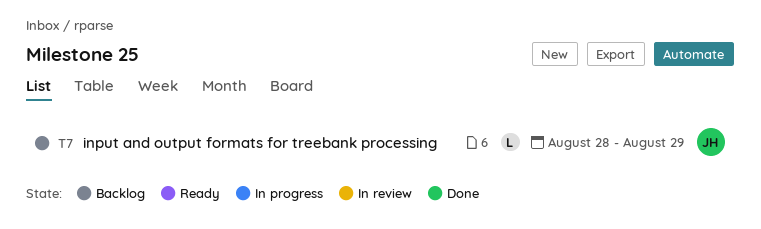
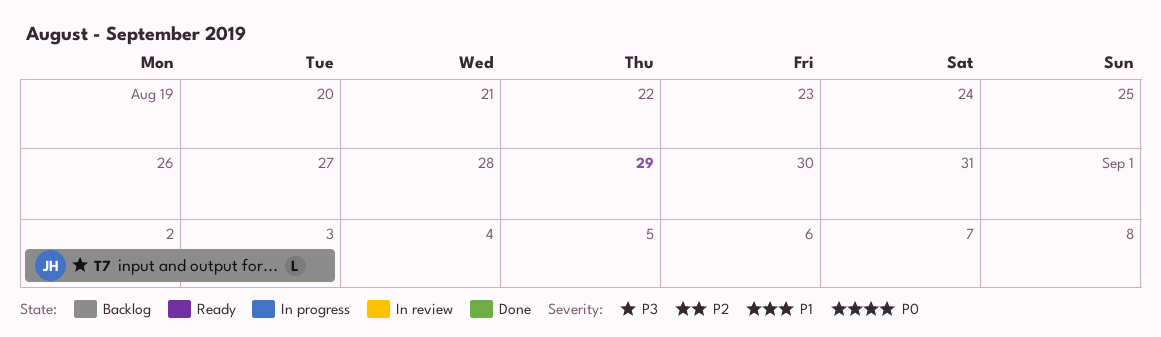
T7, start: Aug 28 -> Sep 2
T7, due: Aug 29 -> Sep 3

